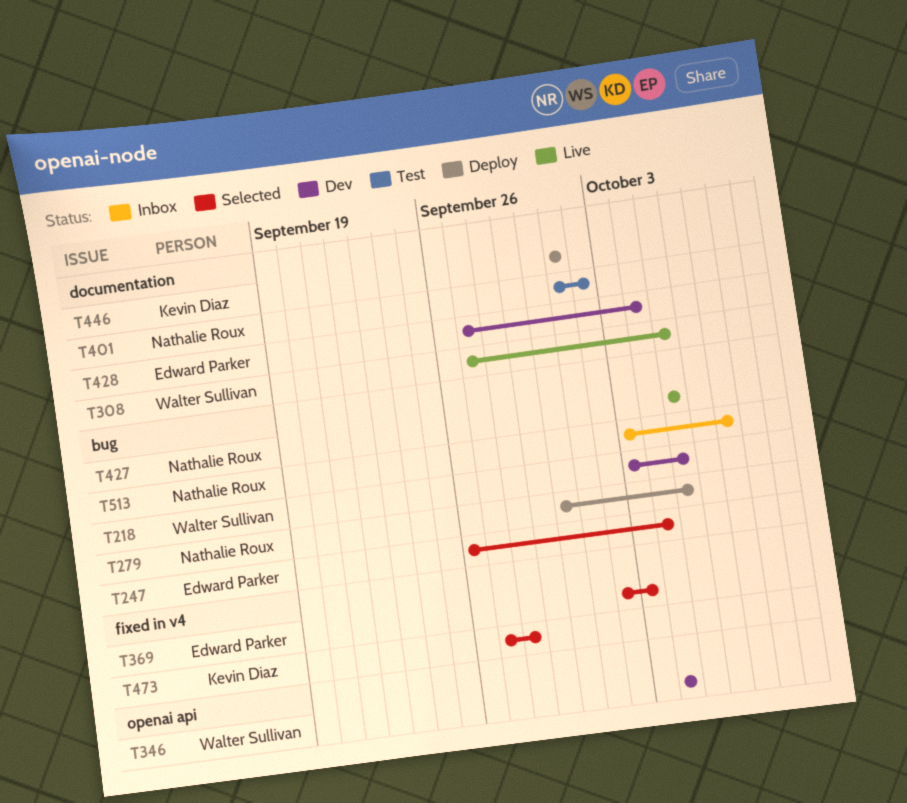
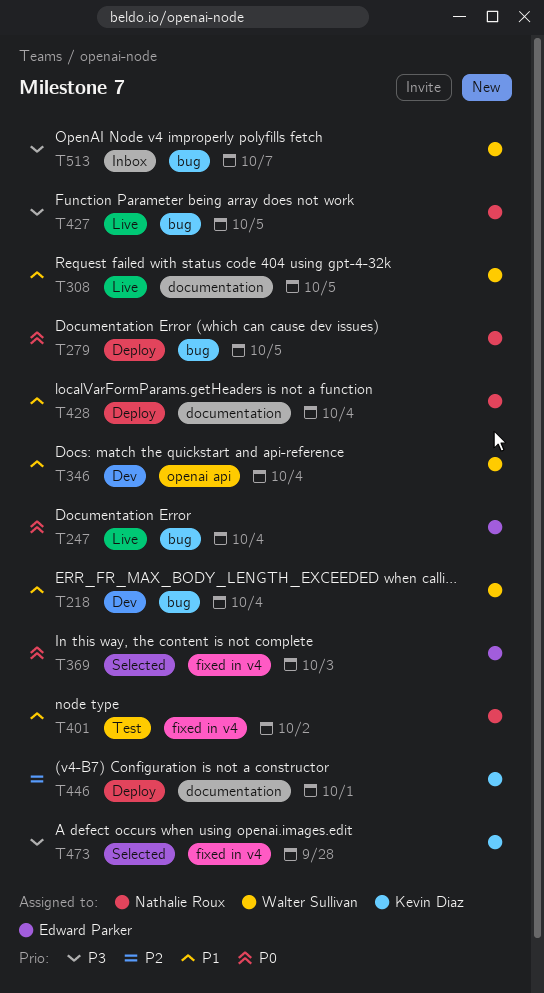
T218, due: Oct 5 -> Oct 4
T247, status: Selected -> Live
T401, label: documentation -> fixed in v4
T428, status: Dev -> Deploy
T428, owner: Edward Parker -> Nathalie Roux
T513, owner: Nathalie Roux -> Walter Sullivan

